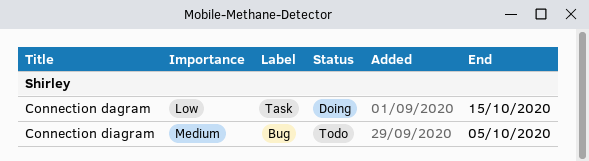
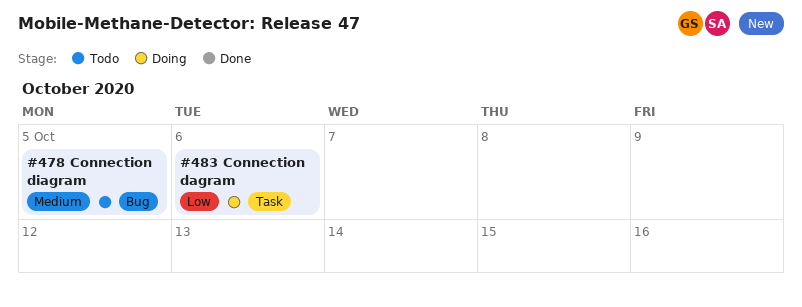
Connection dagram, due: Oct 15 -> Oct 6

